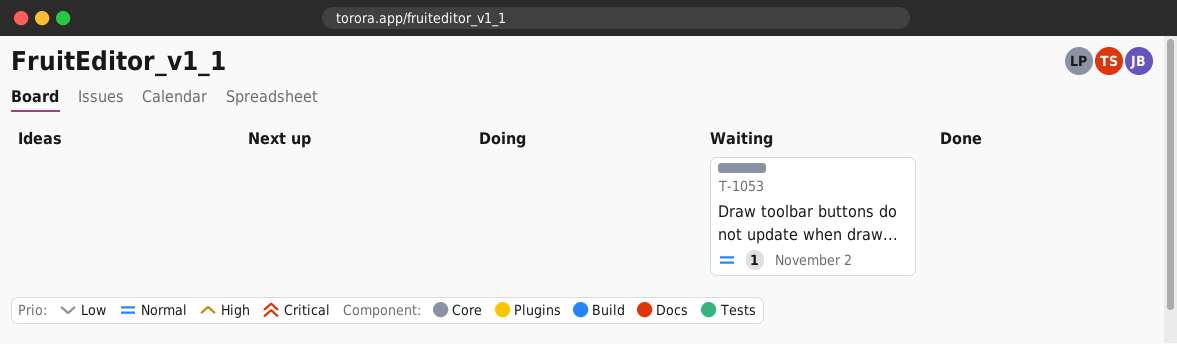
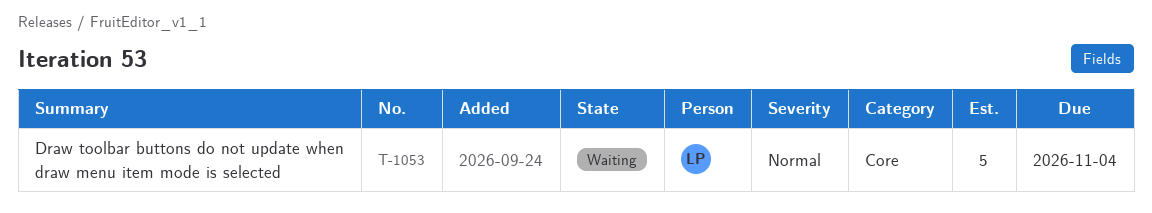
T-1053, estimate: 1 -> 5
T-1053, due: Nov 2 -> Nov 4

